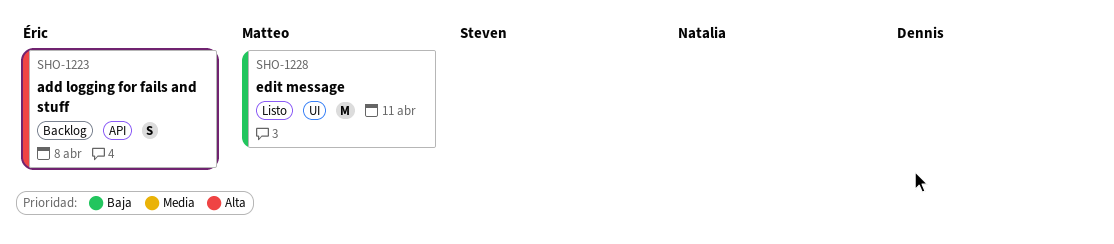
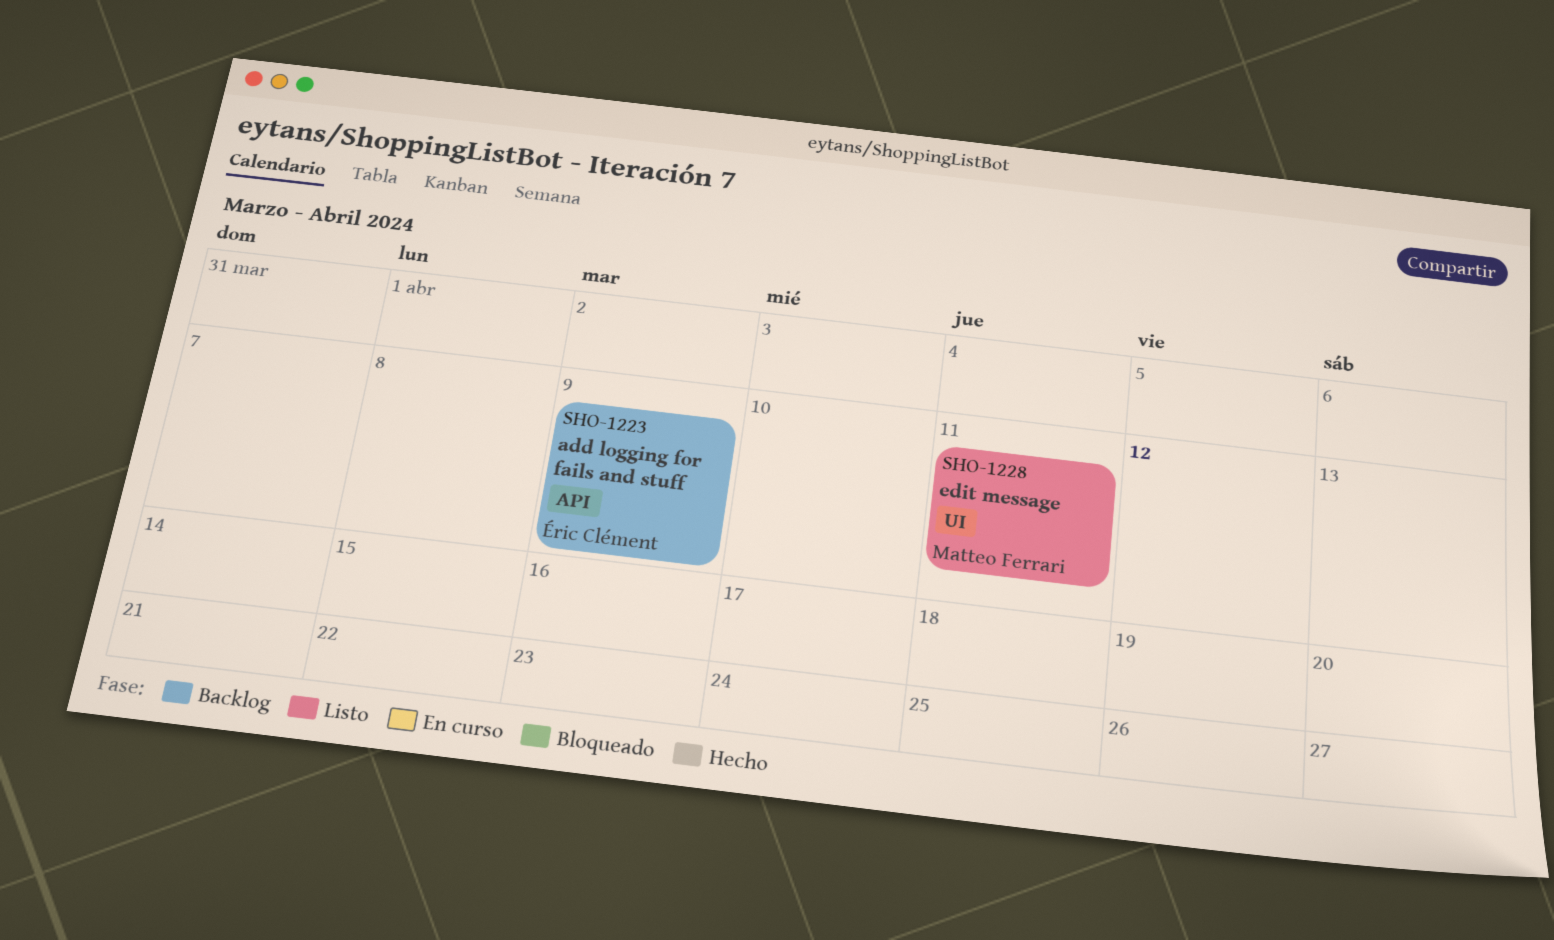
SHO-1223, due: Apr 8 -> Apr 9

